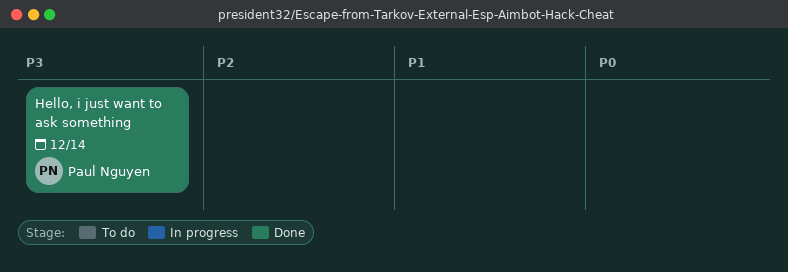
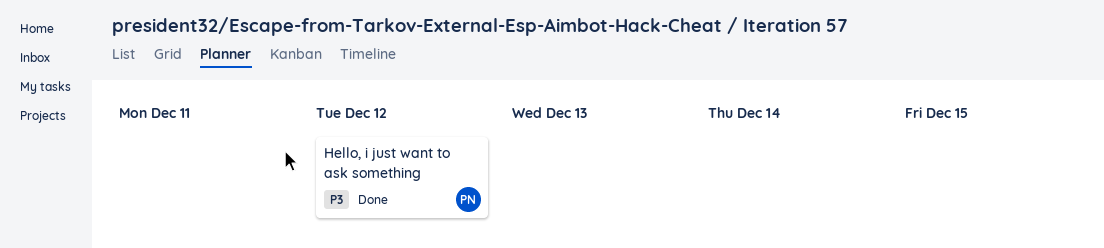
Hello, i just want to ask something, due: Dec 14 -> Dec 12

